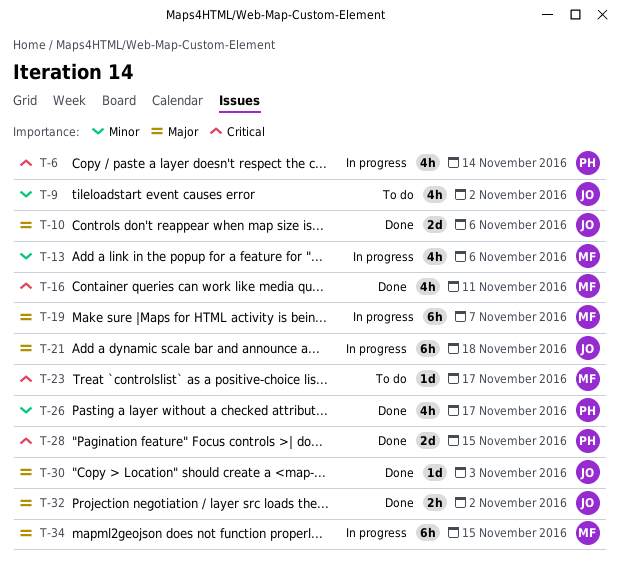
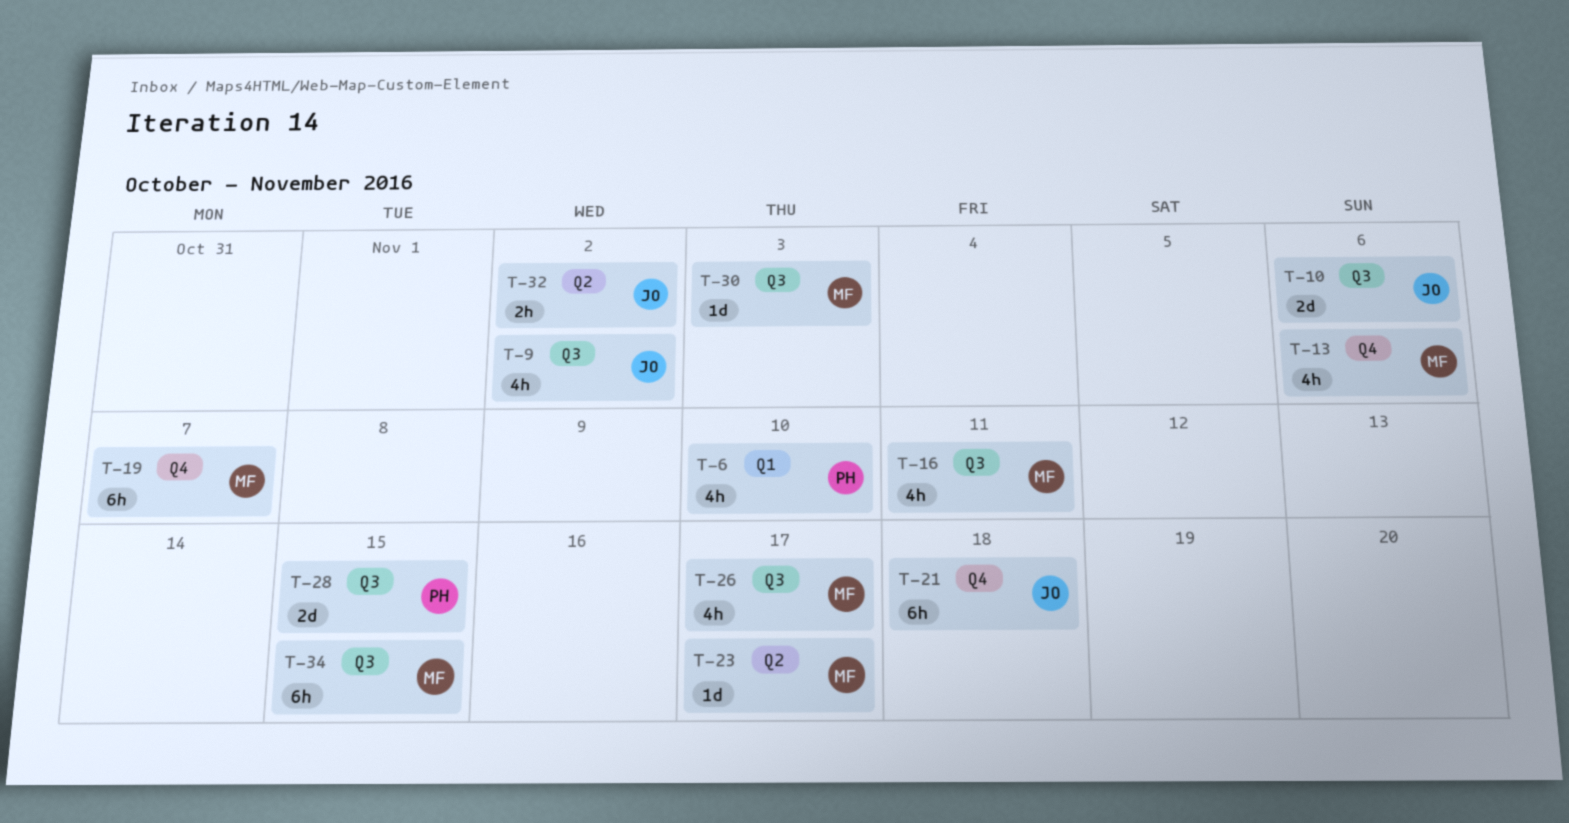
T-6, due: Nov 14 -> Nov 10
T-26, owner: PH -> MF
T-30, owner: JO -> MF

